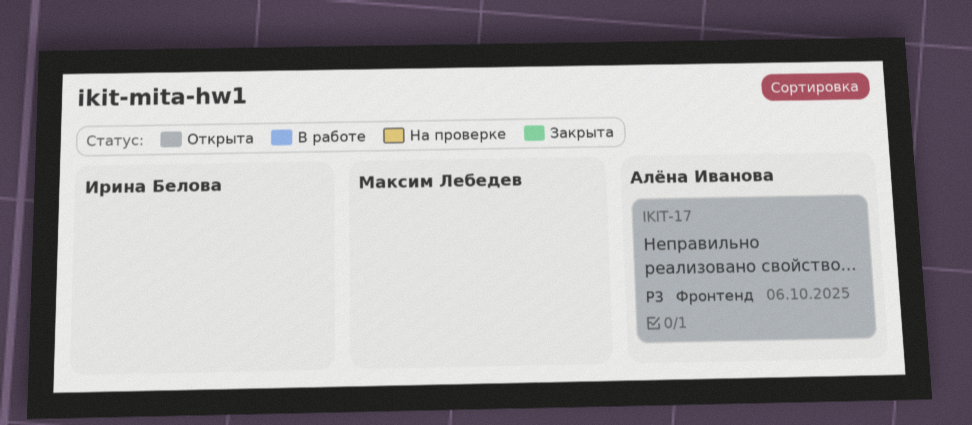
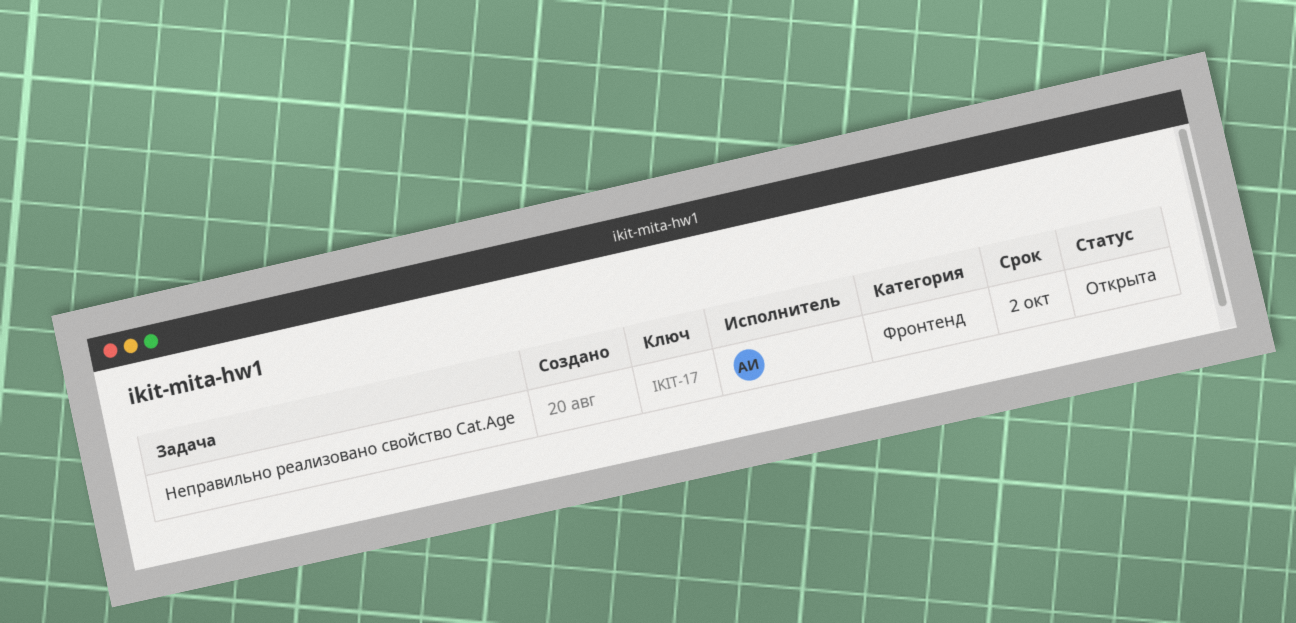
IKIT-17, due: Oct 6 -> Oct 2

